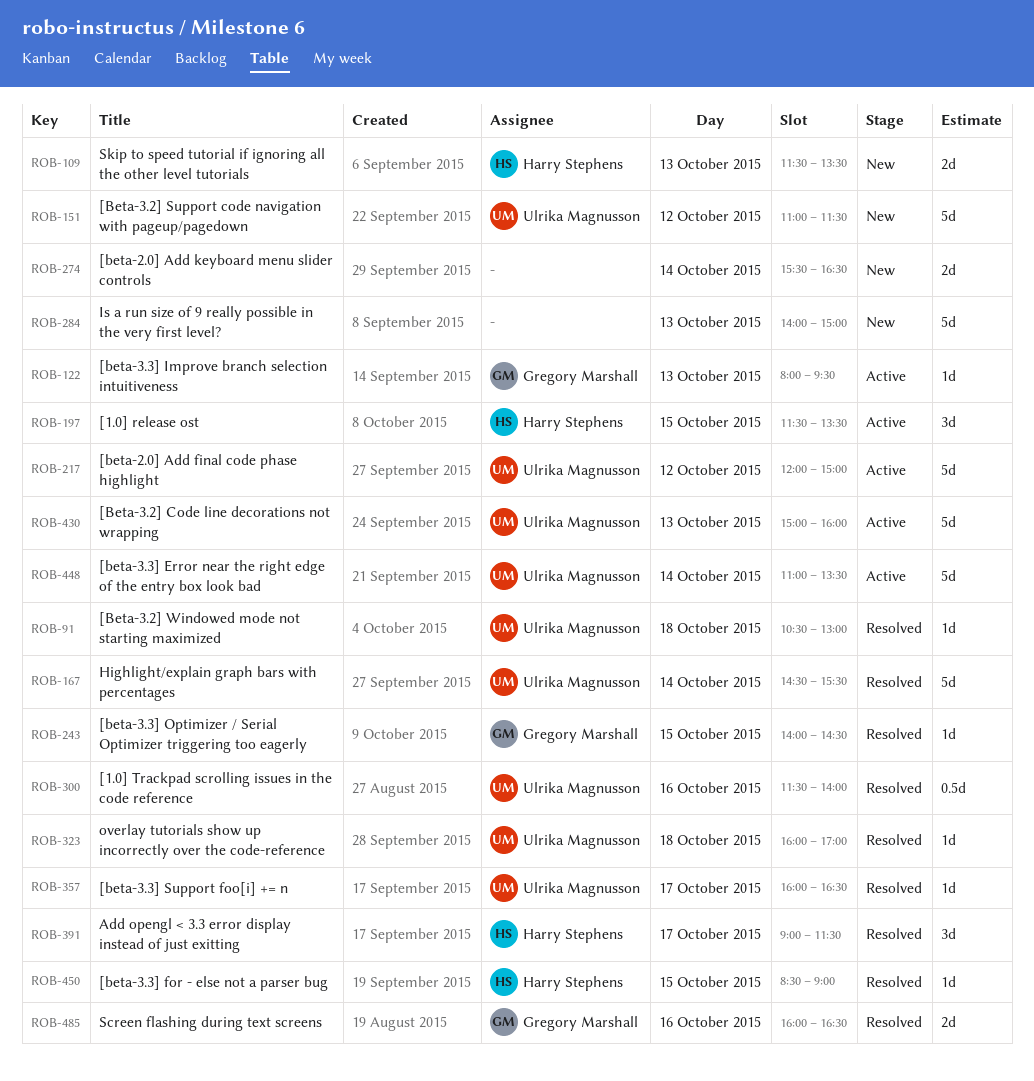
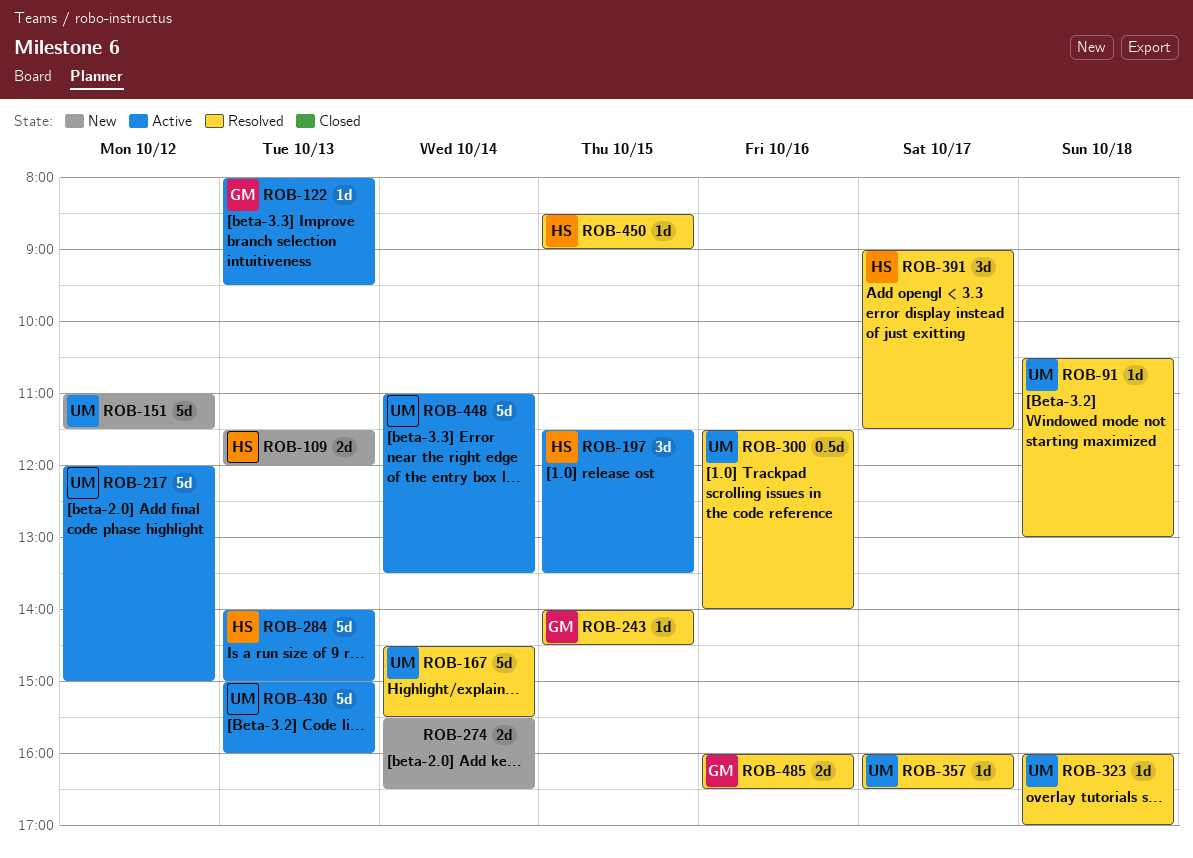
ROB-109, ends: 13:30 -> 12:00
ROB-284, status: New -> Active
ROB-284, owner: none -> Harry Stephens

